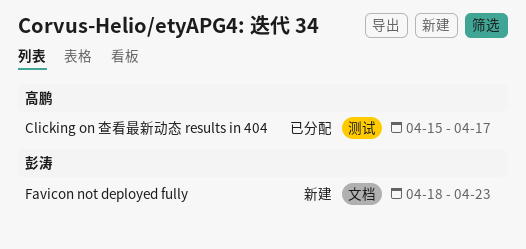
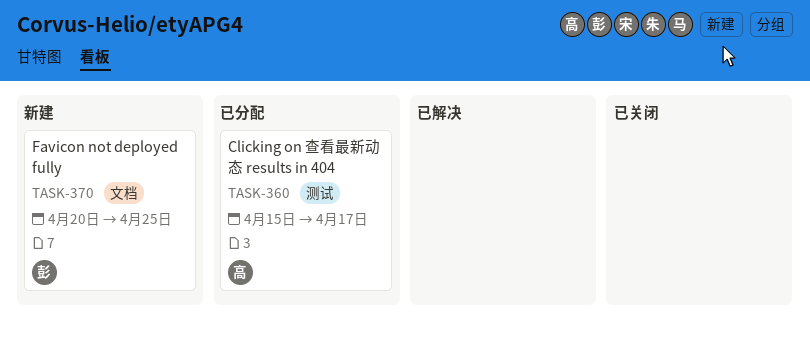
Favicon not deployed fully, start: Apr 18 -> Apr 20
Favicon not deployed fully, due: Apr 23 -> Apr 25

